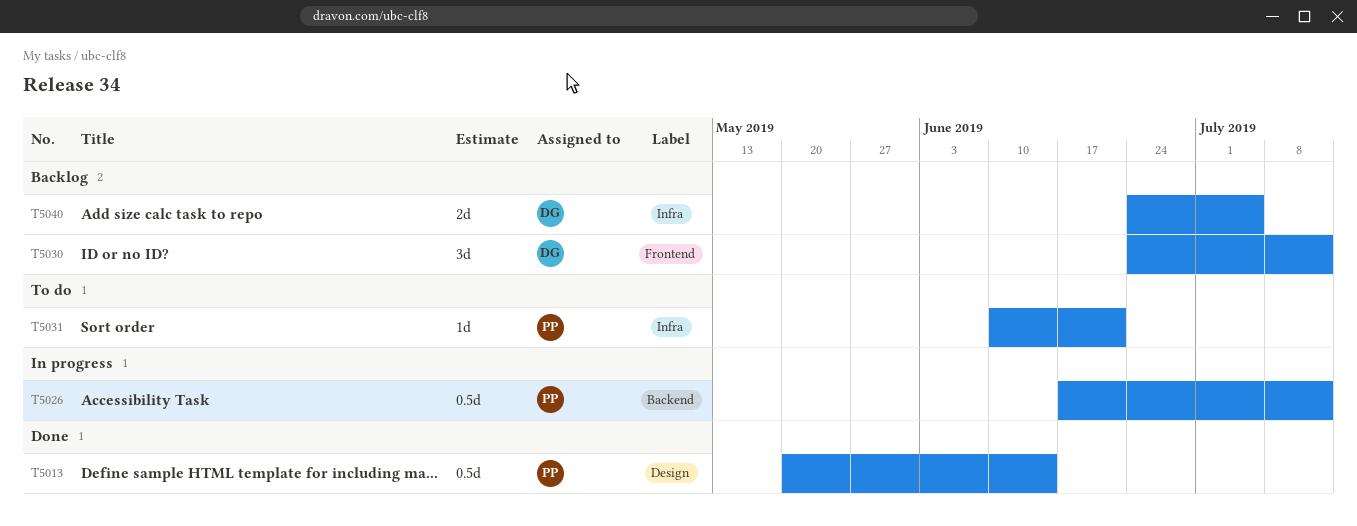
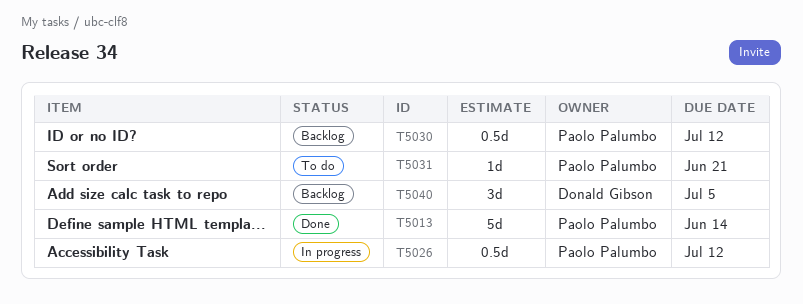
T5013, estimate: 0.5d -> 5d
T5030, owner: Donald Gibson -> Paolo Palumbo
T5030, estimate: 3d -> 0.5d
T5040, estimate: 2d -> 3d

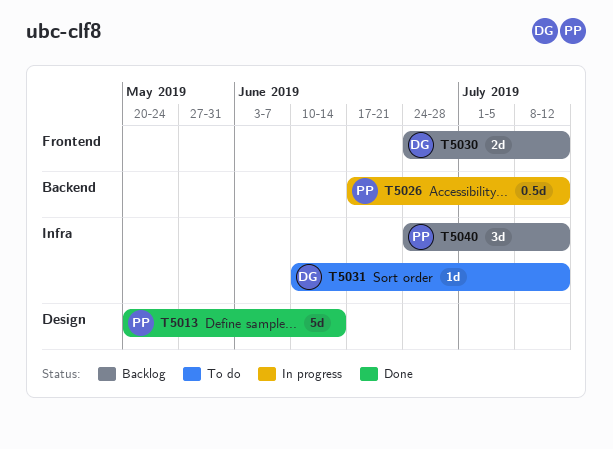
T5030, owner: Paolo Palumbo -> Donald Gibson
T5030, estimate: 0.5d -> 2d
T5031, owner: Paolo Palumbo -> Donald Gibson
T5031, due: Jun 21 -> Jul 12
T5040, owner: Donald Gibson -> Paolo Palumbo
T5040, due: Jul 5 -> Jul 12

